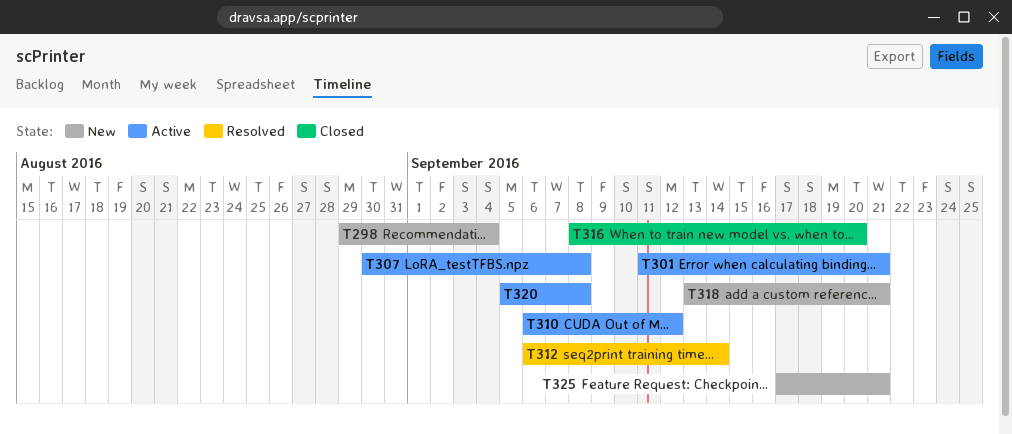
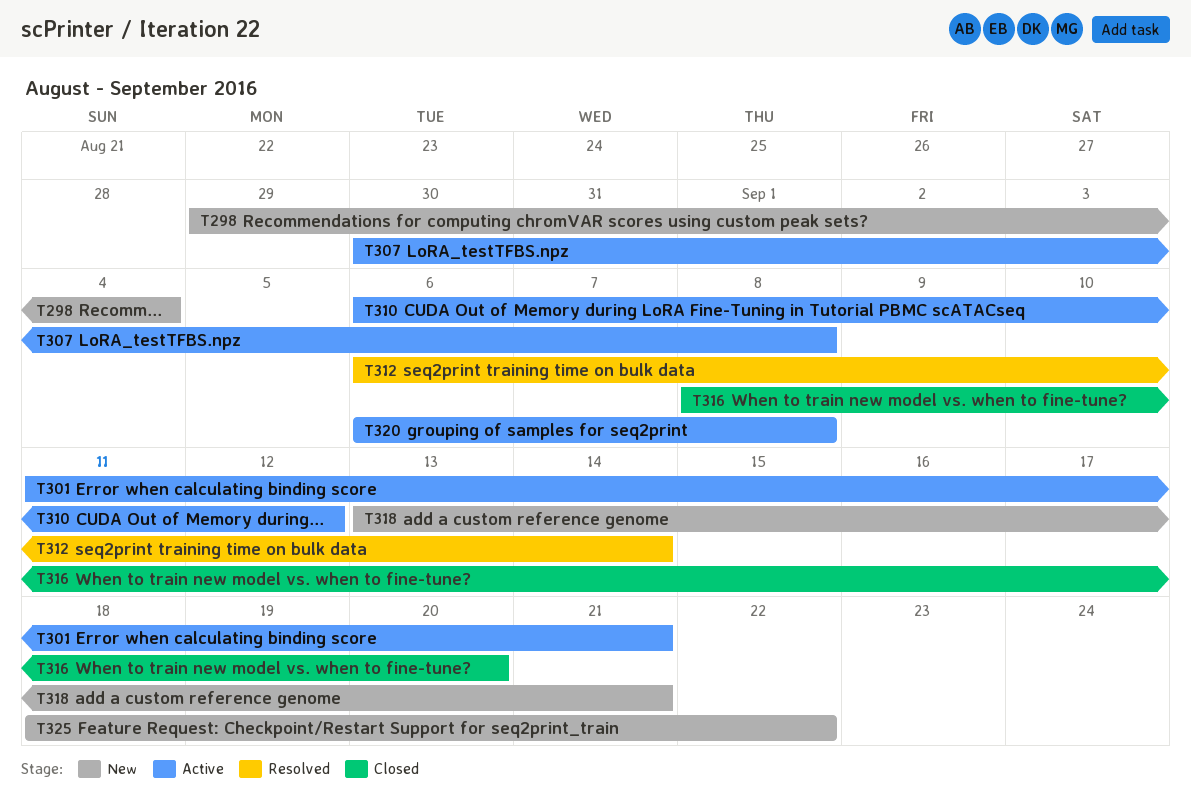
T320, start: Sep 5 -> Sep 6
T325, start: Sep 17 -> Sep 18
T325, due: Sep 21 -> Sep 22

